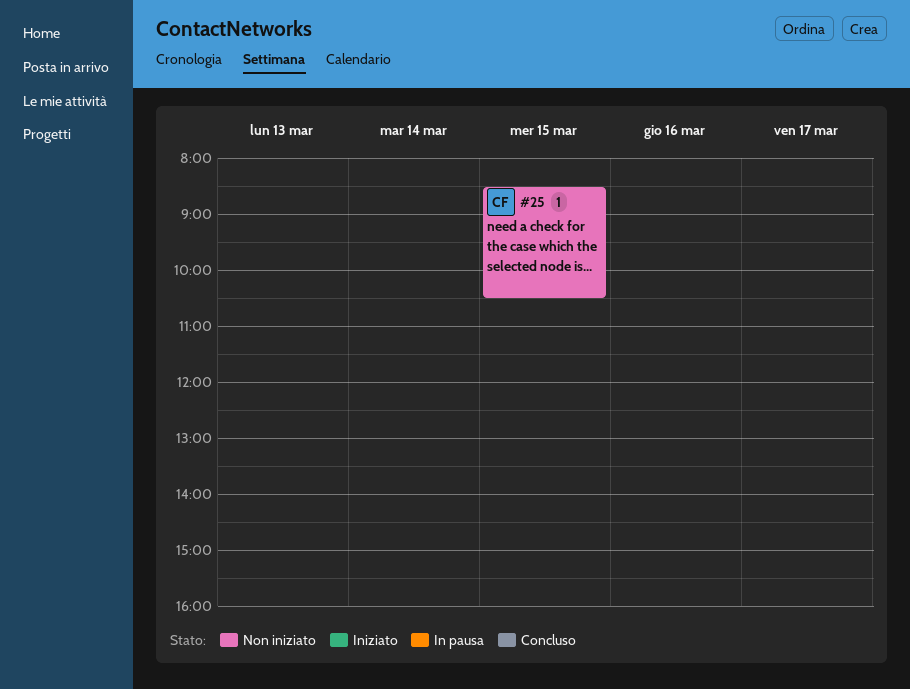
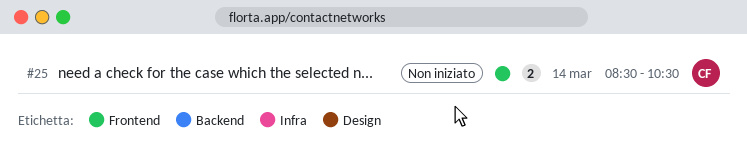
#25, estimate: 1 -> 2
#25, day: Mar 15 -> Mar 14

